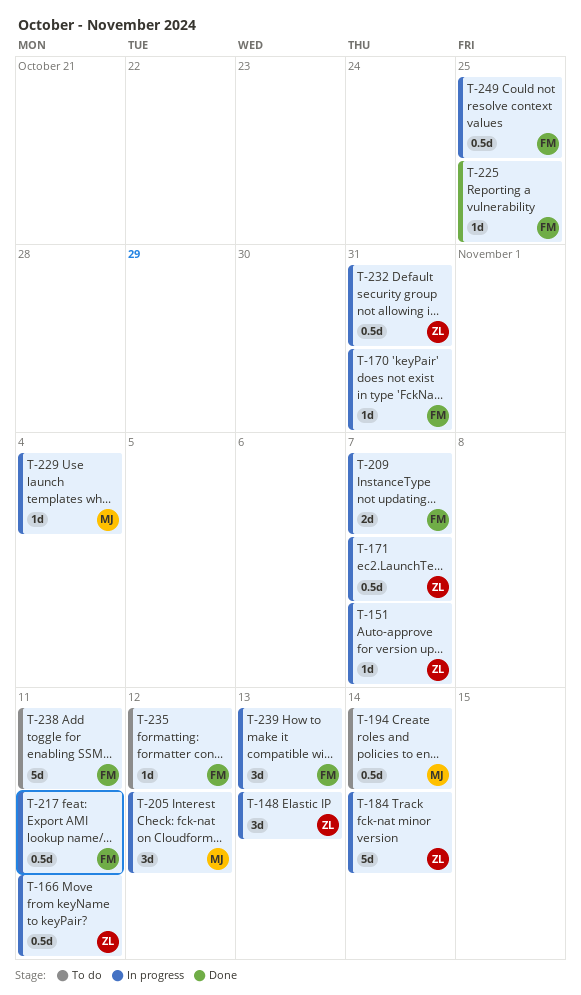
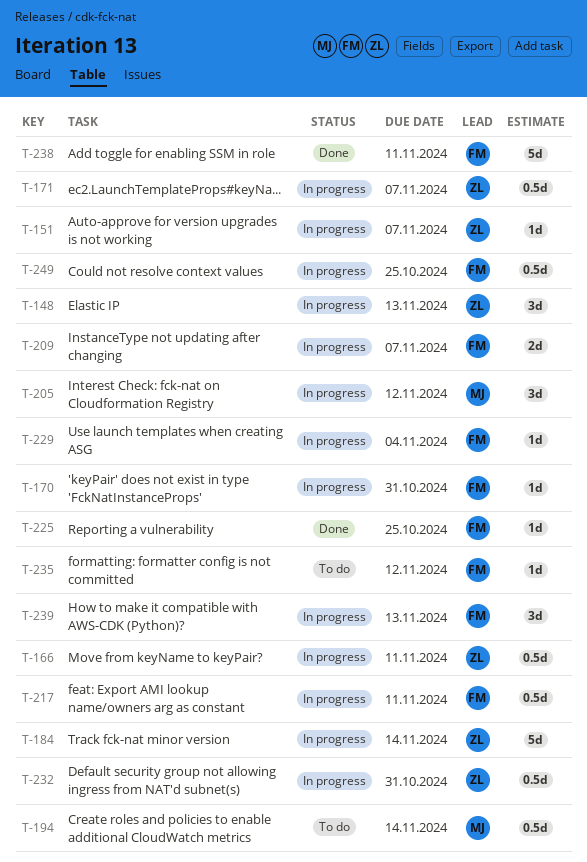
T-229, owner: MJ -> FM
T-238, status: To do -> Done

